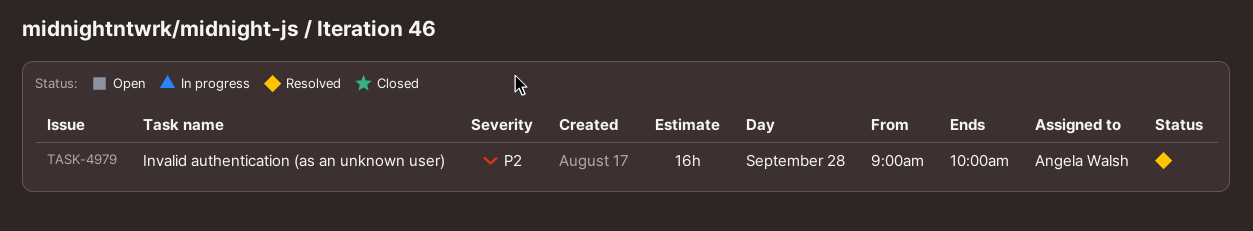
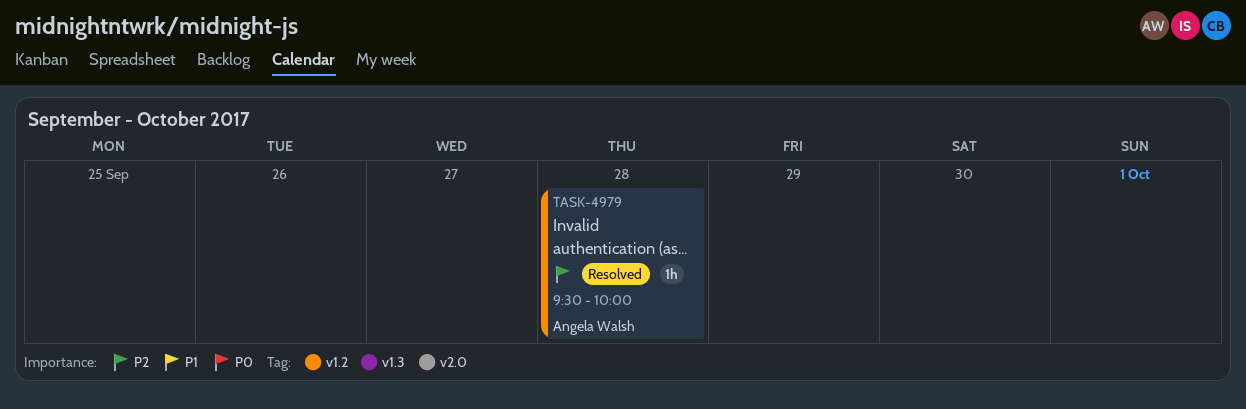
TASK-4979, estimate: 16h -> 1h
TASK-4979, begins: 09:00 -> 09:30

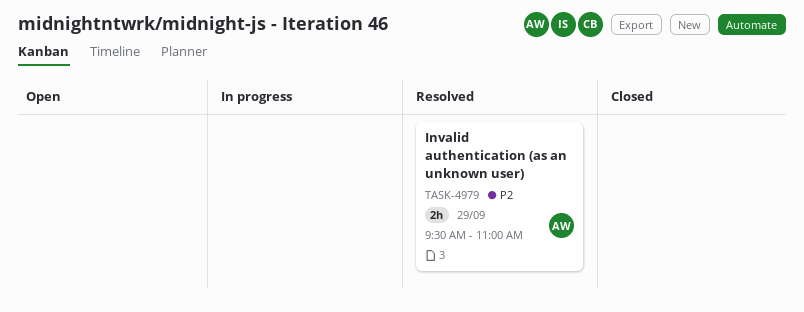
TASK-4979, estimate: 1h -> 2h
TASK-4979, day: Sep 28 -> Sep 29
TASK-4979, ends: 10:00 -> 11:00

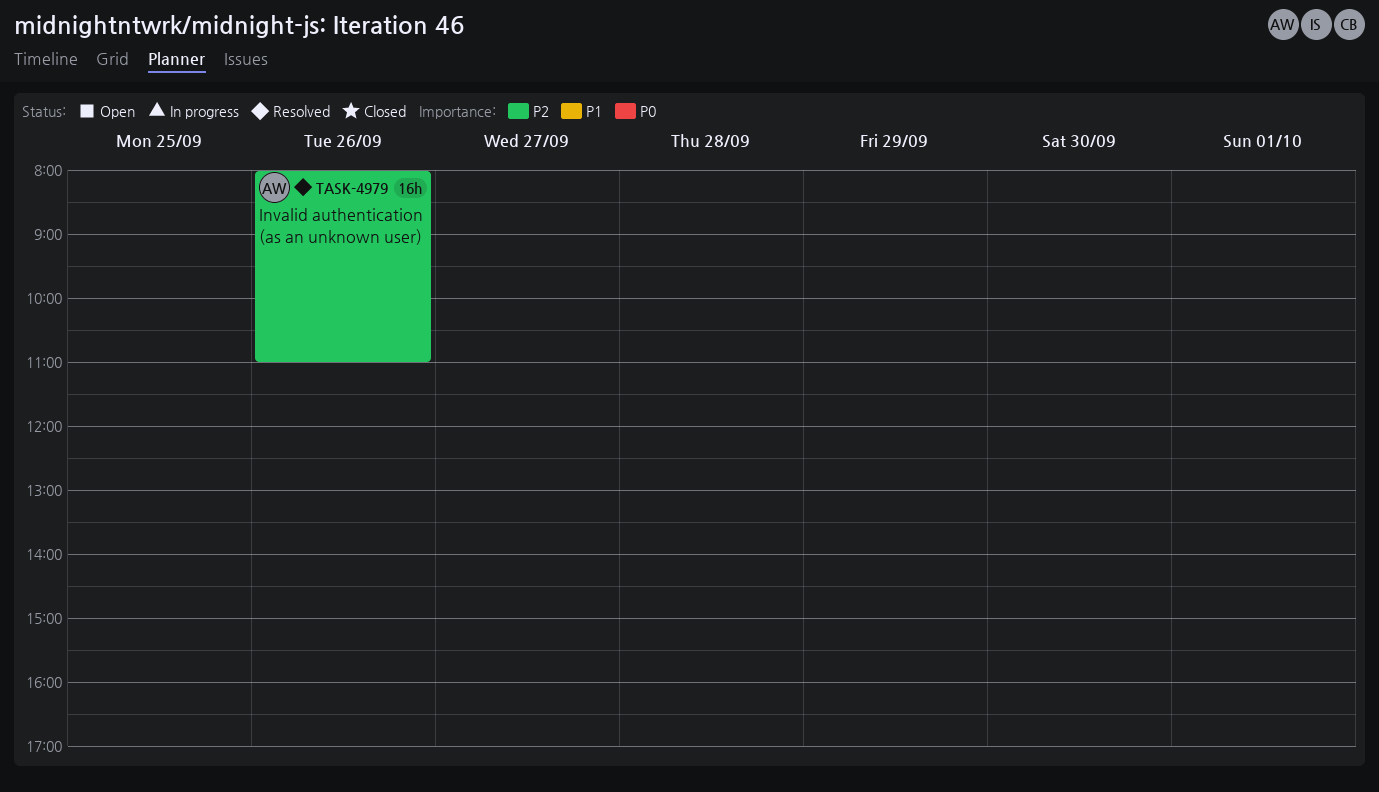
TASK-4979, estimate: 2h -> 16h
TASK-4979, day: Sep 29 -> Sep 26
TASK-4979, begins: 09:30 -> 08:00

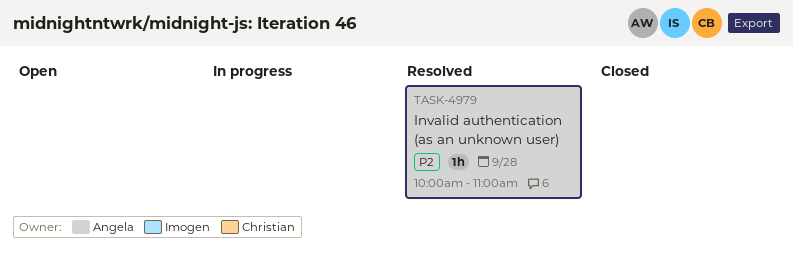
TASK-4979, estimate: 16h -> 1h
TASK-4979, day: Sep 26 -> Sep 28
TASK-4979, begins: 08:00 -> 10:00

